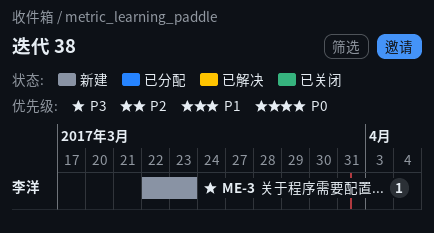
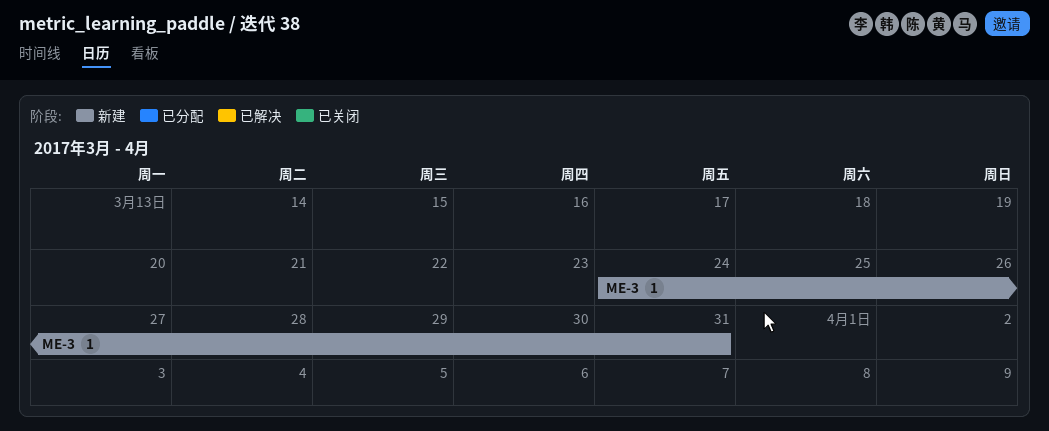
ME-3, start: Mar 22 -> Mar 24
ME-3, due: Mar 23 -> Mar 31

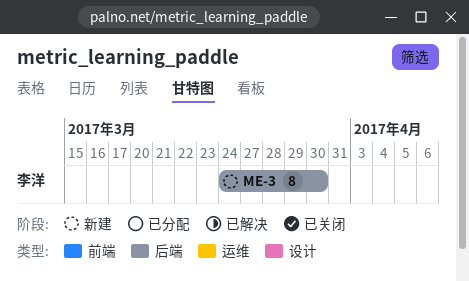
ME-3, estimate: 1 -> 8
ME-3, due: Mar 31 -> Mar 30

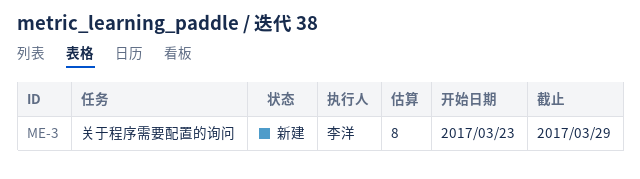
ME-3, start: Mar 24 -> Mar 23
ME-3, due: Mar 30 -> Mar 29

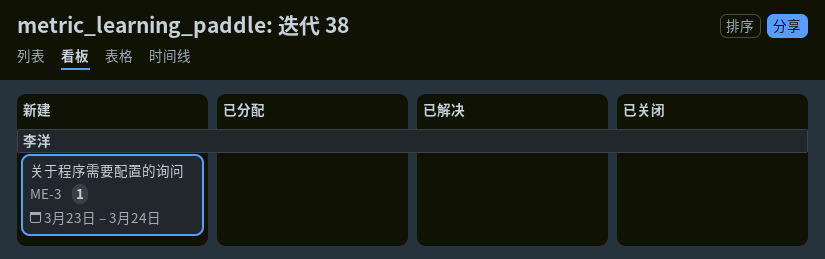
ME-3, estimate: 8 -> 1
ME-3, due: Mar 29 -> Mar 24

